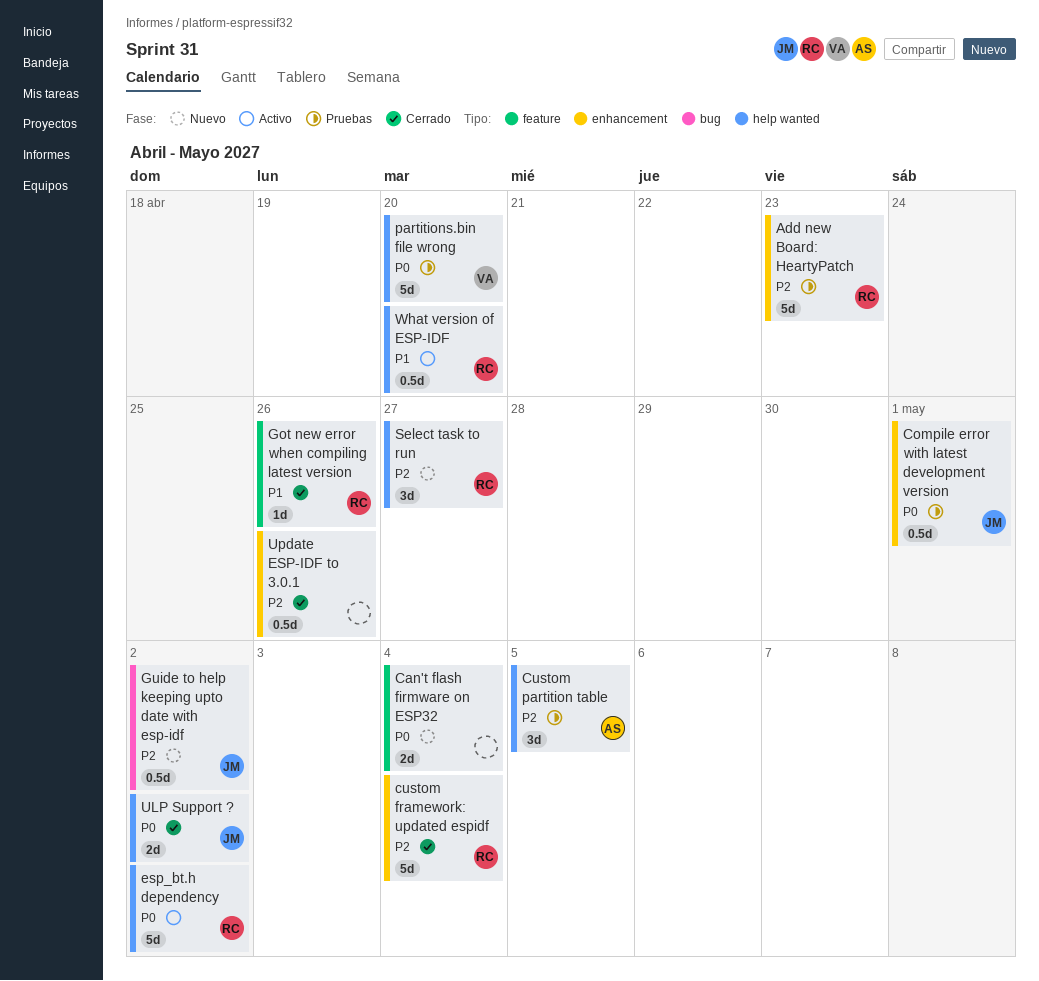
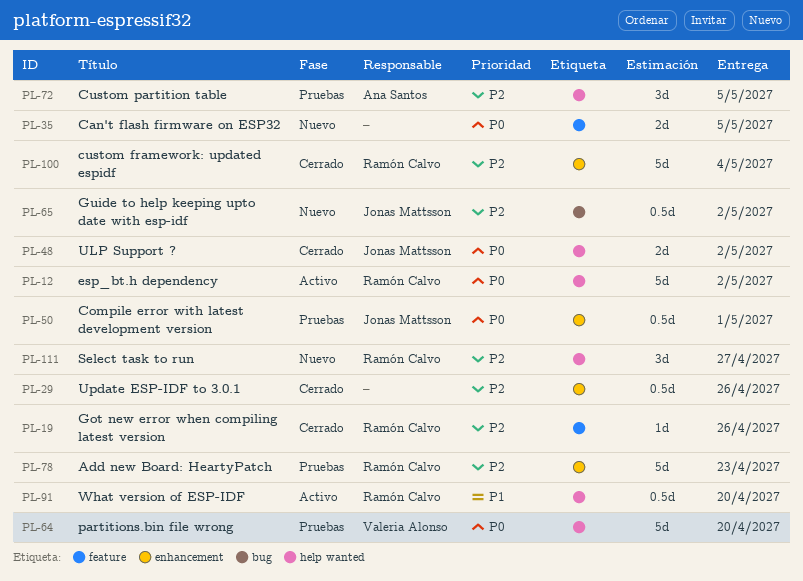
Can't flash firmware on ESP32, due: May 4 -> May 5
Got new error when compiling latest version, priority: P1 -> P2

